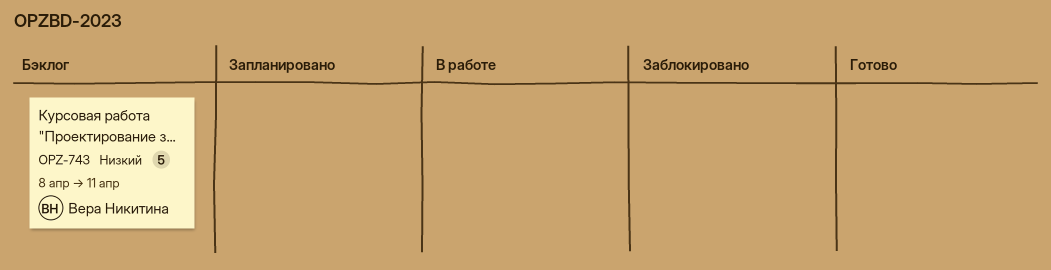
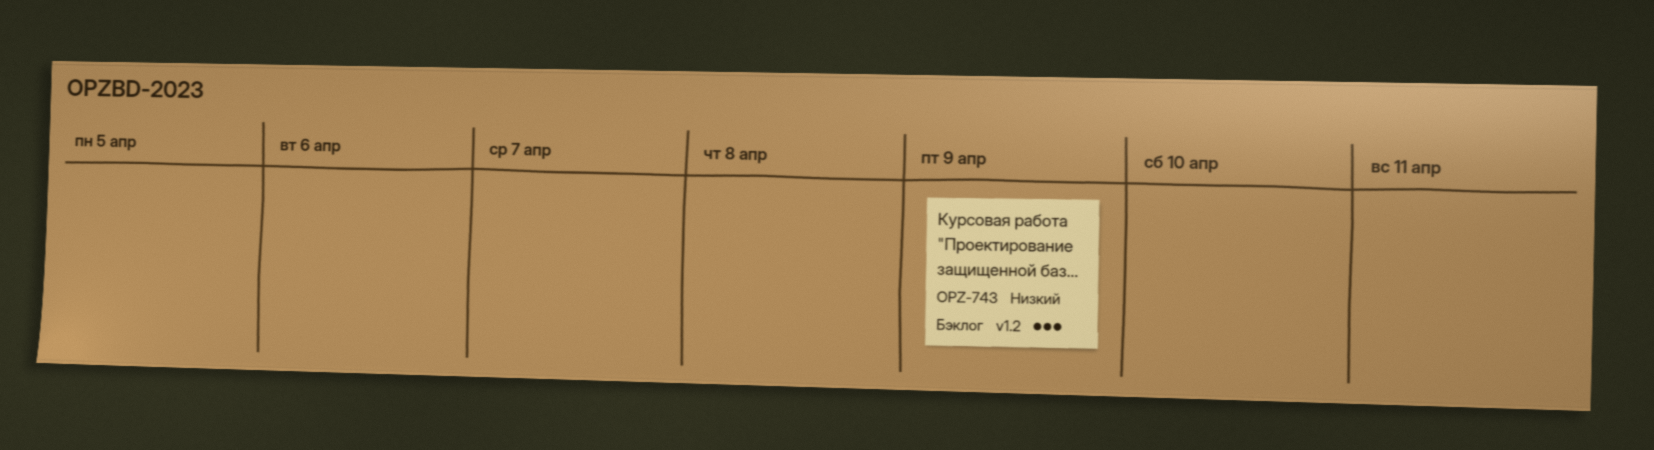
OPZ-743, estimate: 5 -> 3
OPZ-743, due: Apr 11 -> Apr 9

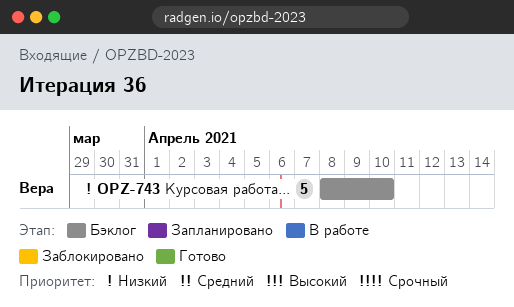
OPZ-743, estimate: 3 -> 5
OPZ-743, due: Apr 9 -> Apr 10

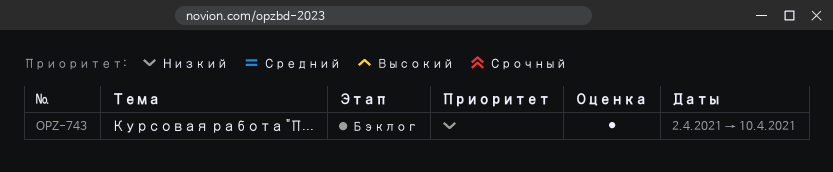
OPZ-743, estimate: 5 -> 1
OPZ-743, start: Apr 8 -> Apr 2

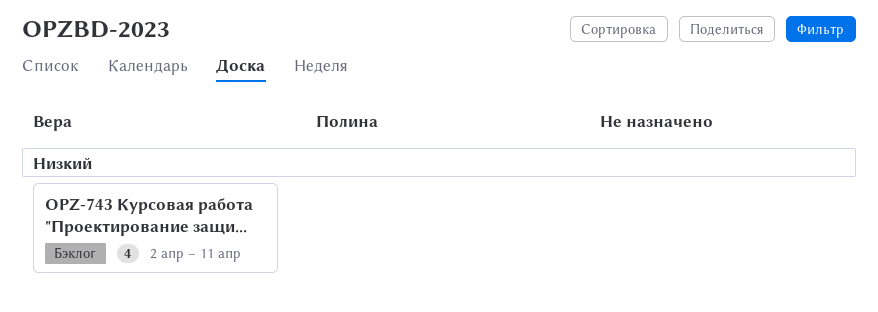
OPZ-743, estimate: 1 -> 4
OPZ-743, due: Apr 10 -> Apr 11

